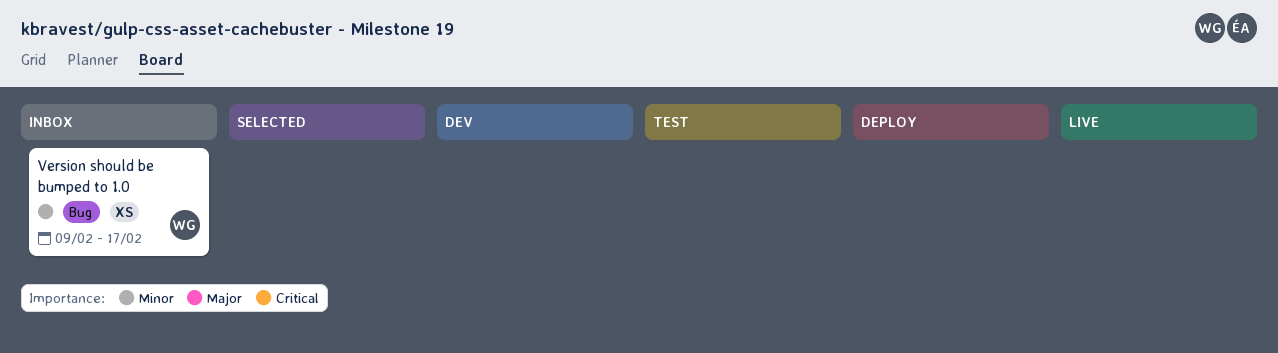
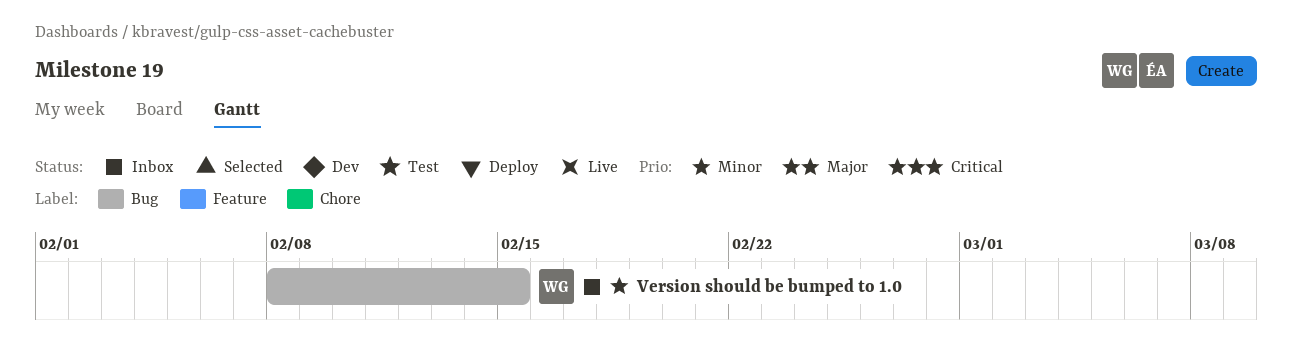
Version should be bumped to 1.0, start: Feb 9 -> Feb 8
Version should be bumped to 1.0, due: Feb 17 -> Feb 15

